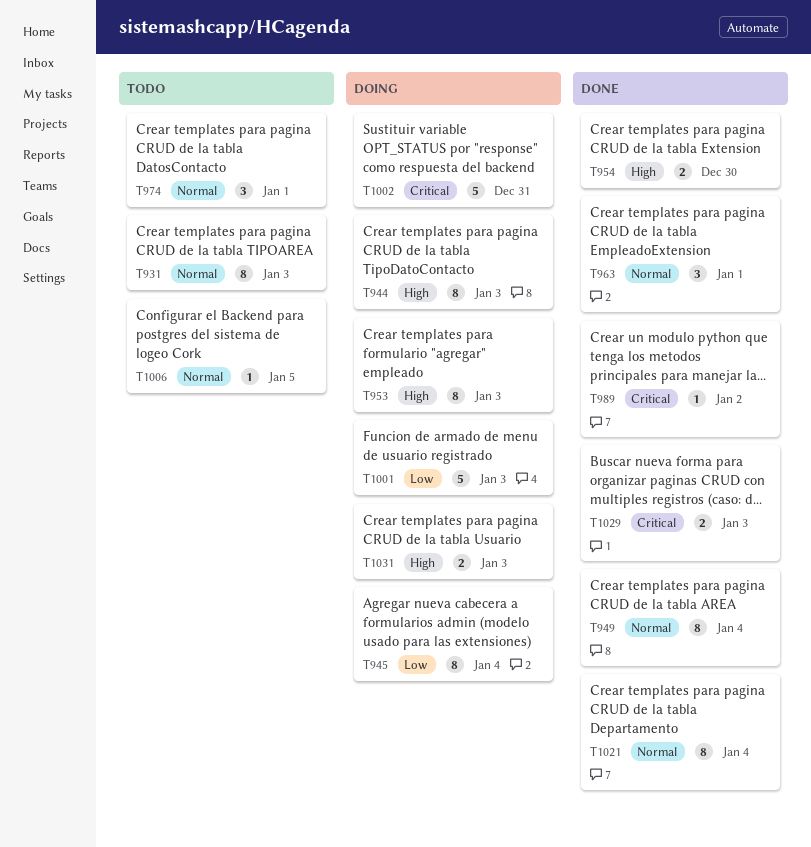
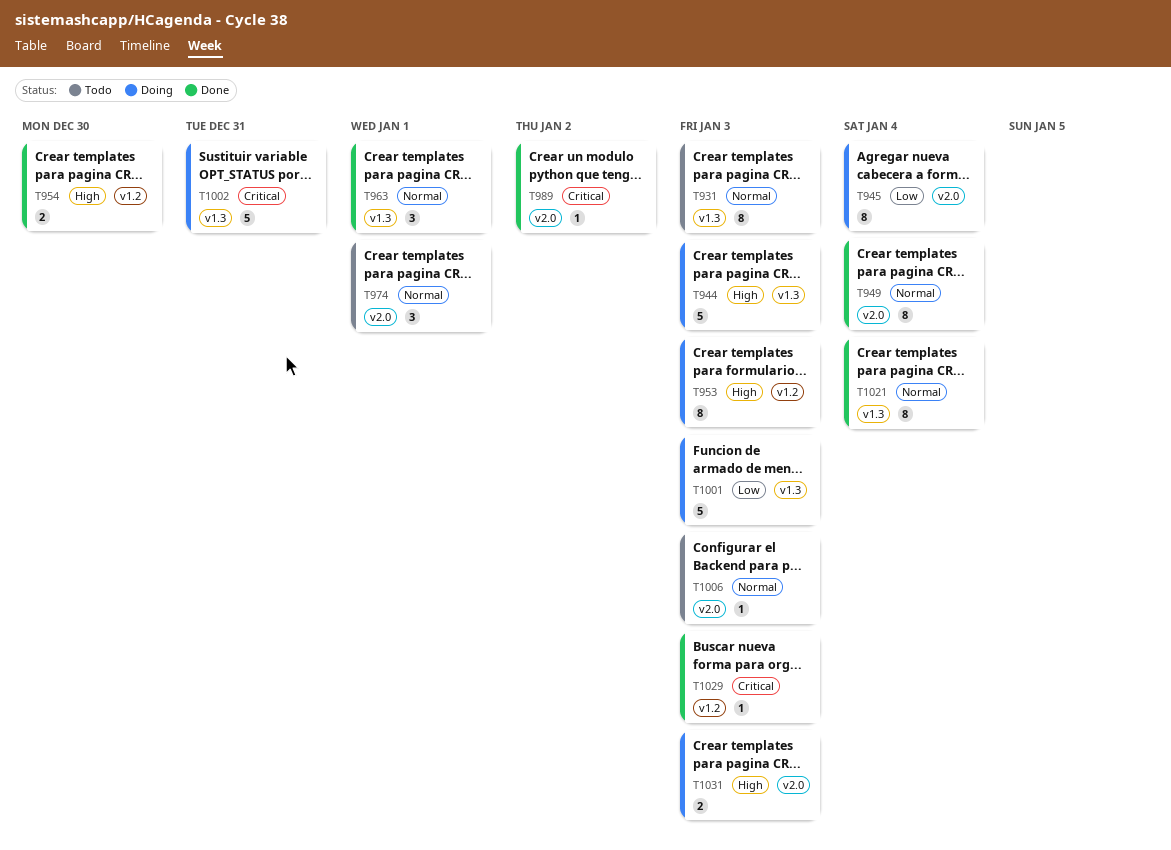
T944, estimate: 8 -> 5
T1006, due: Jan 5 -> Jan 3
T1029, estimate: 2 -> 1

